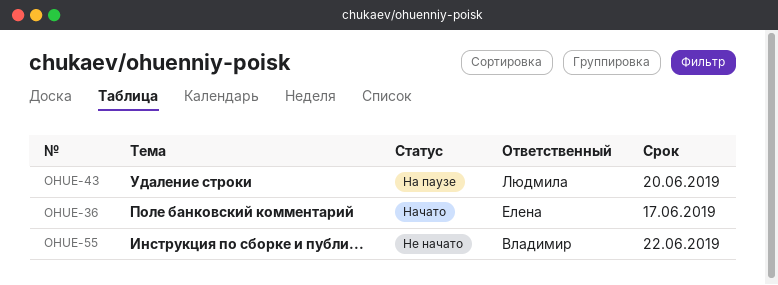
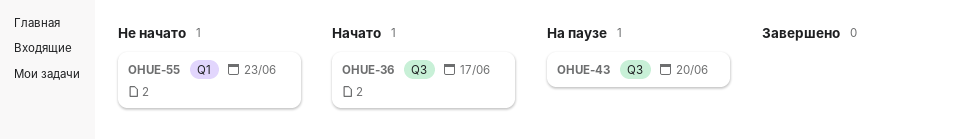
OHUE-55, due: Jun 22 -> Jun 23

